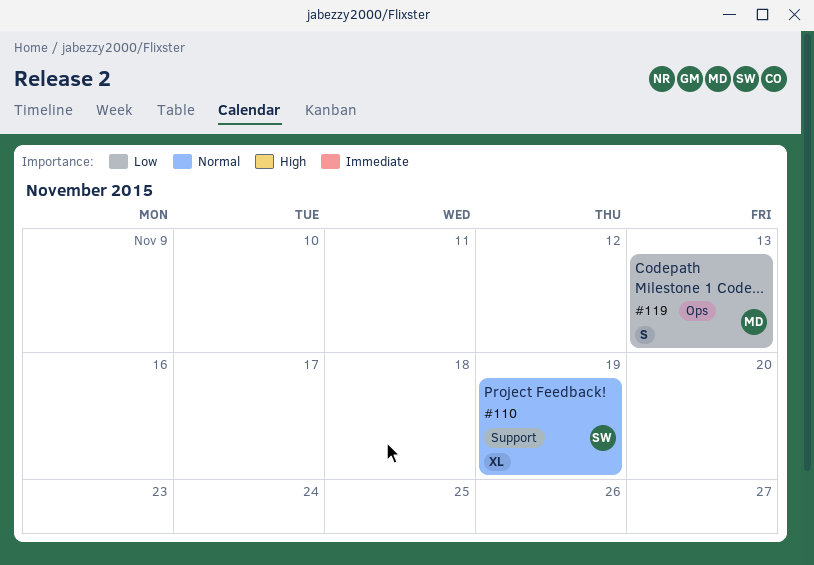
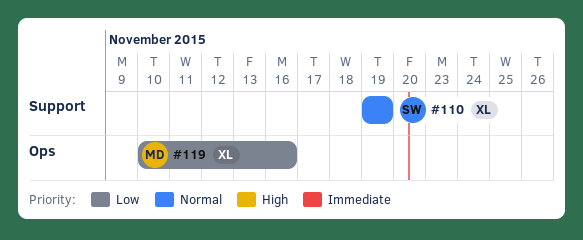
#119, estimate: S -> XL
#119, due: Nov 13 -> Nov 16

